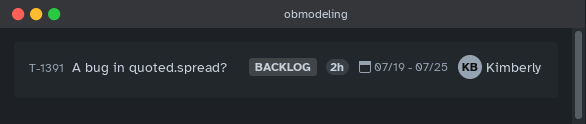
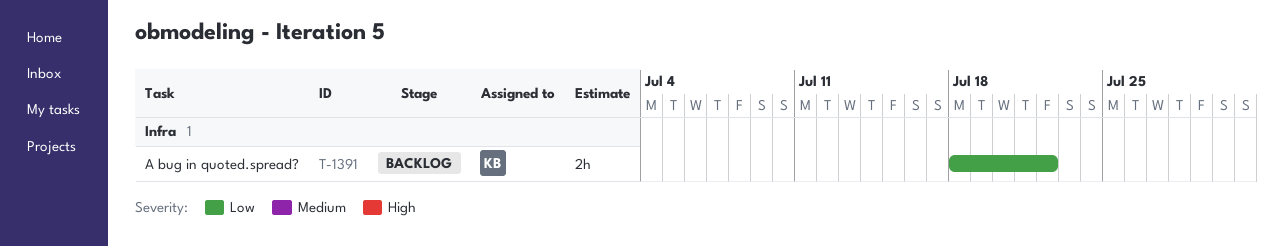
T-1391, start: Jul 19 -> Jul 18
T-1391, due: Jul 25 -> Jul 22

